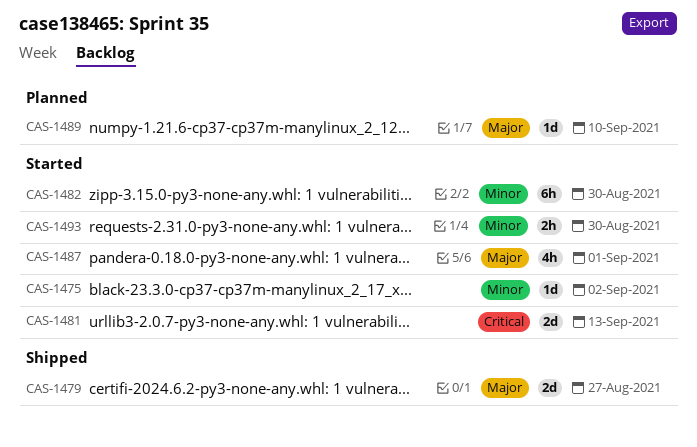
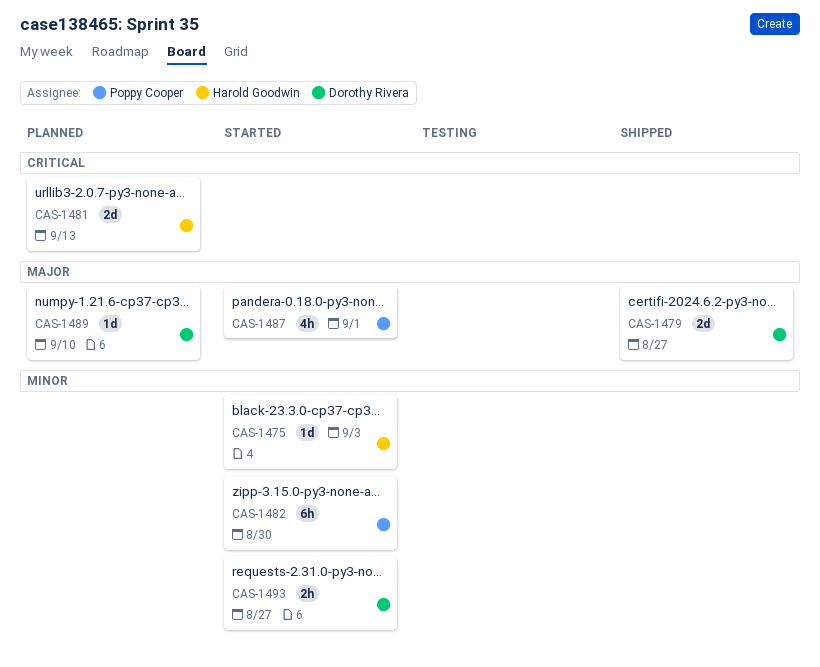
CAS-1475, due: Sep 2 -> Sep 3
CAS-1481, status: Started -> Planned
CAS-1493, due: Aug 30 -> Aug 27

